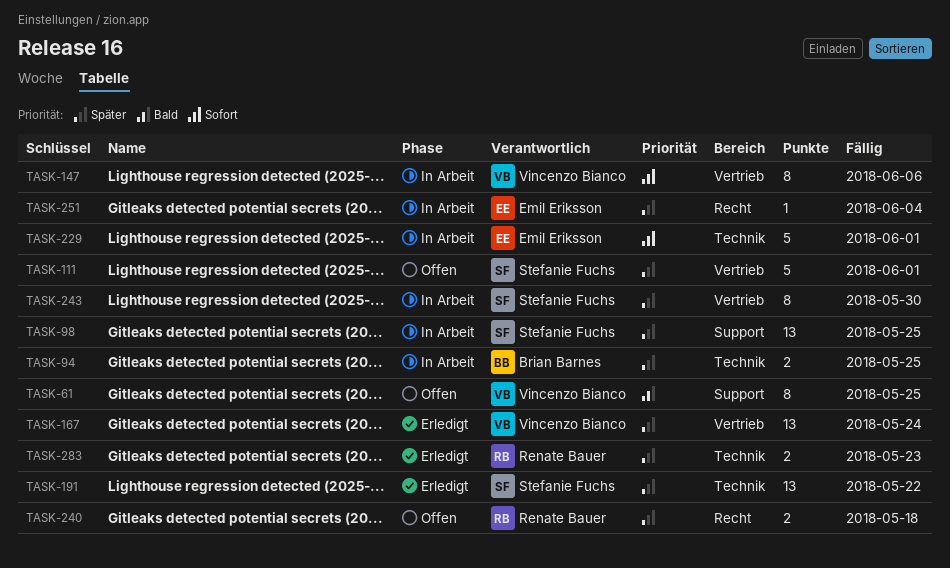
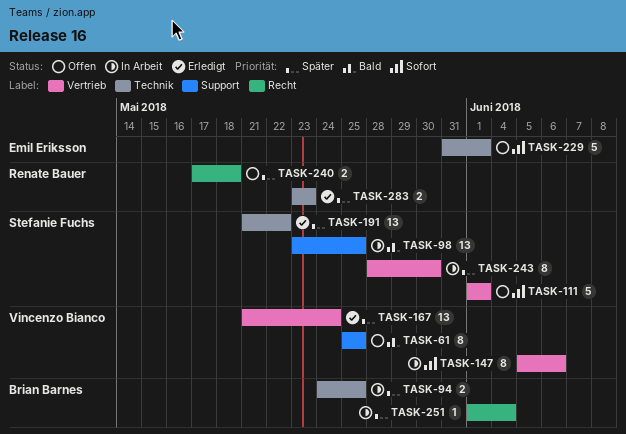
TASK-98, priority: Später -> Bald
TASK-111, priority: Später -> Sofort
TASK-229, status: In Arbeit -> Offen
TASK-251, owner: Emil Eriksson -> Brian Barnes

